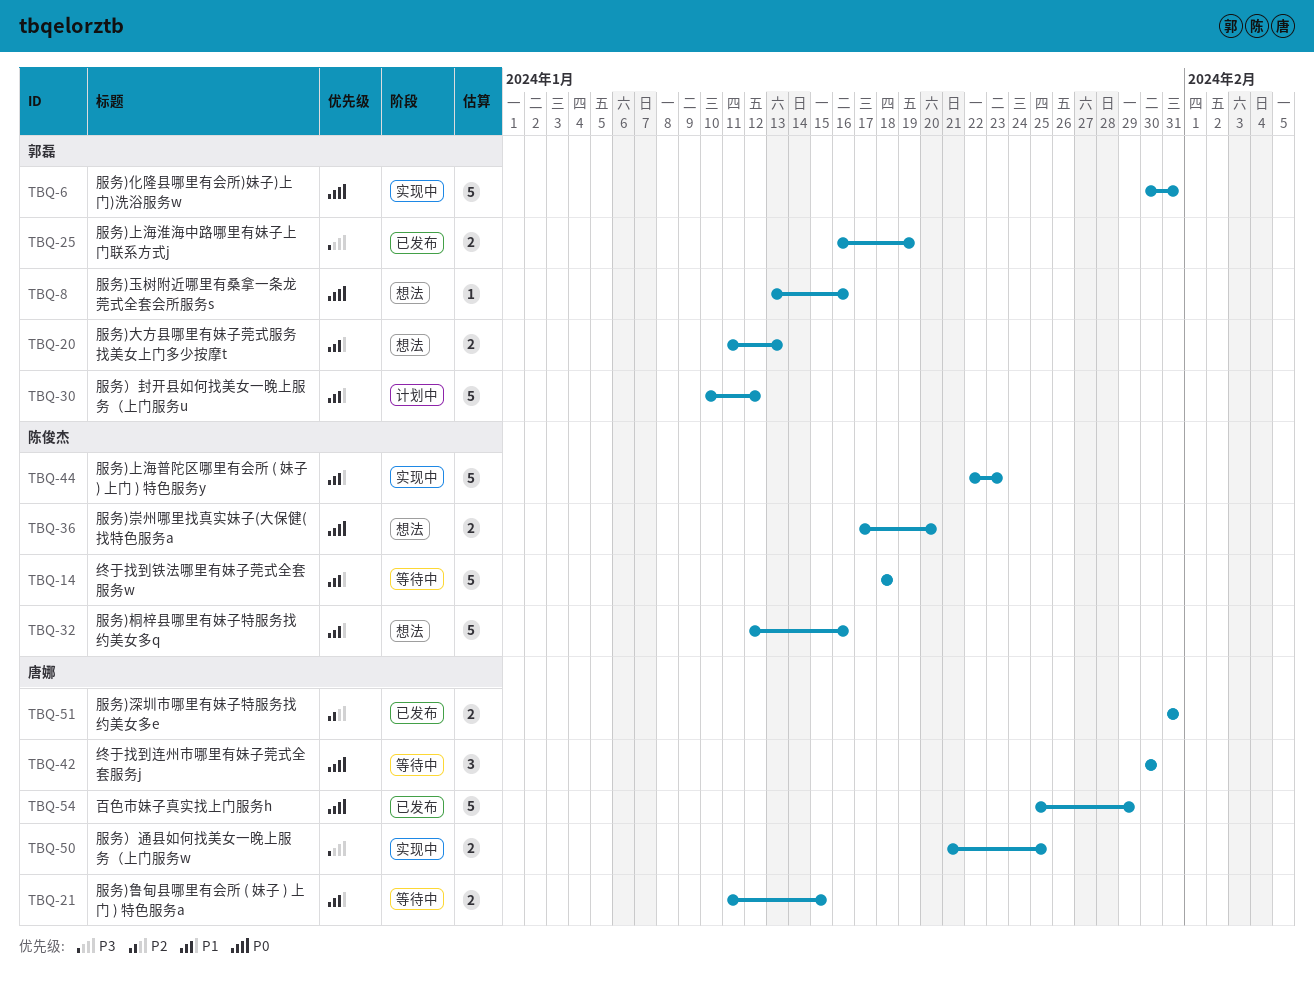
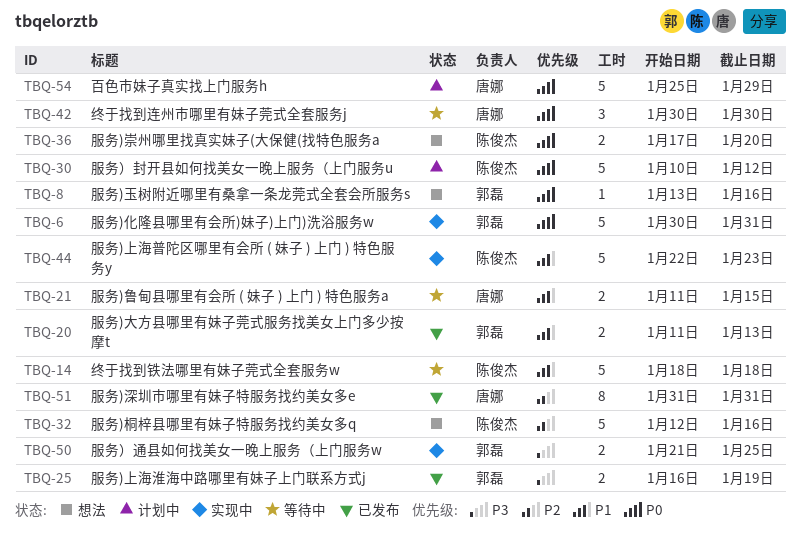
TBQ-20, status: 想法 -> 已发布
TBQ-30, owner: 郭磊 -> 陈俊杰
TBQ-30, priority: P1 -> P0
TBQ-32, priority: P1 -> P2
TBQ-50, owner: 唐娜 -> 郭磊
TBQ-51, estimate: 2 -> 8
TBQ-54, status: 已发布 -> 计划中

